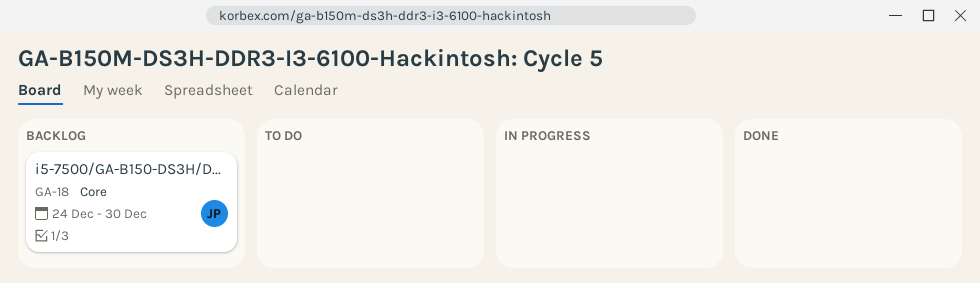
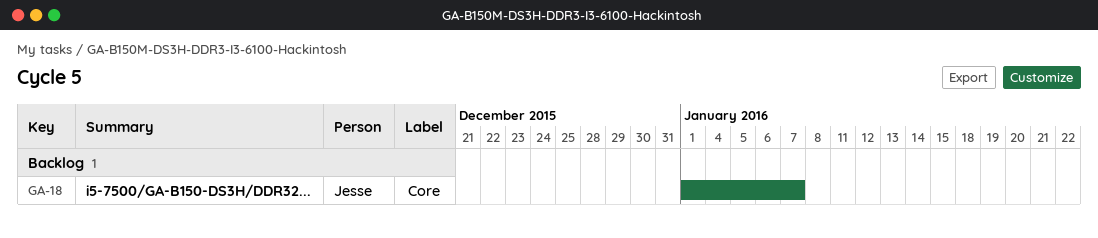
GA-18, start: Dec 24 -> Jan 1
GA-18, due: Dec 30 -> Jan 7

